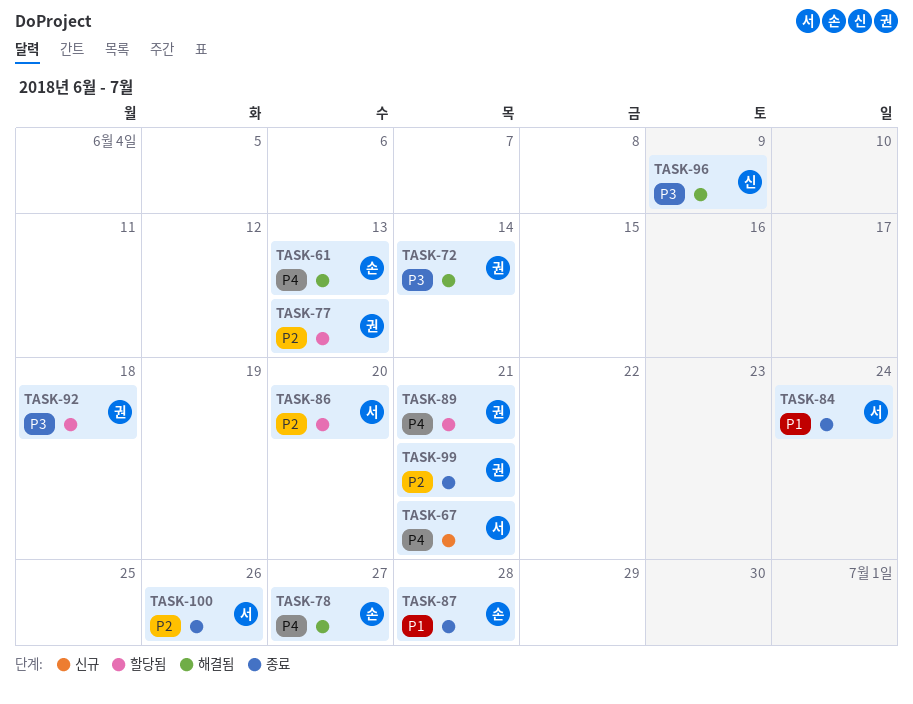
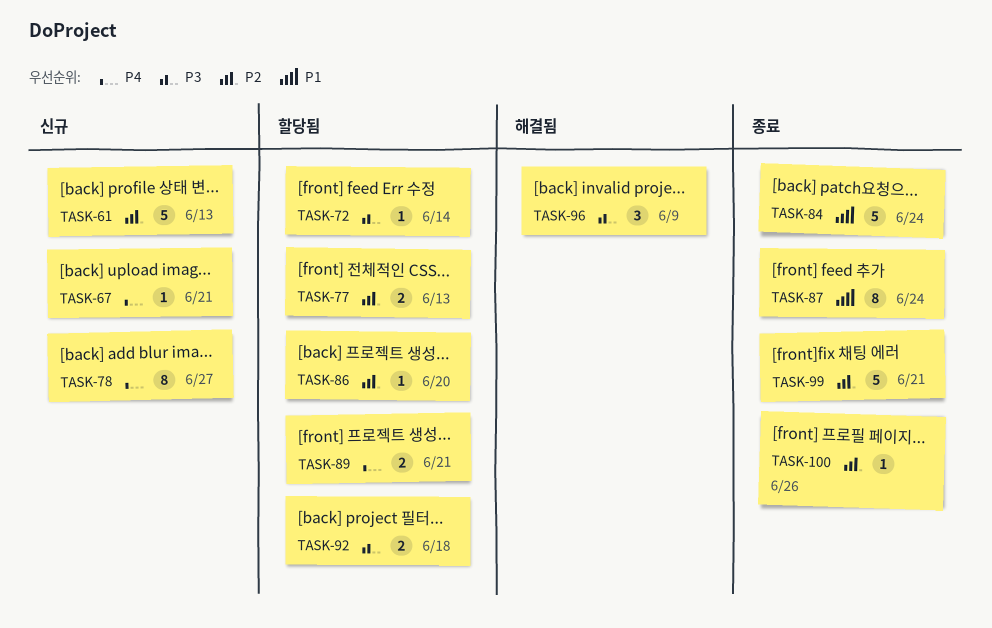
TASK-61, status: 해결됨 -> 신규
TASK-61, priority: P4 -> P2
TASK-72, status: 해결됨 -> 할당됨
TASK-78, status: 해결됨 -> 신규
TASK-87, due: Jun 28 -> Jun 24

